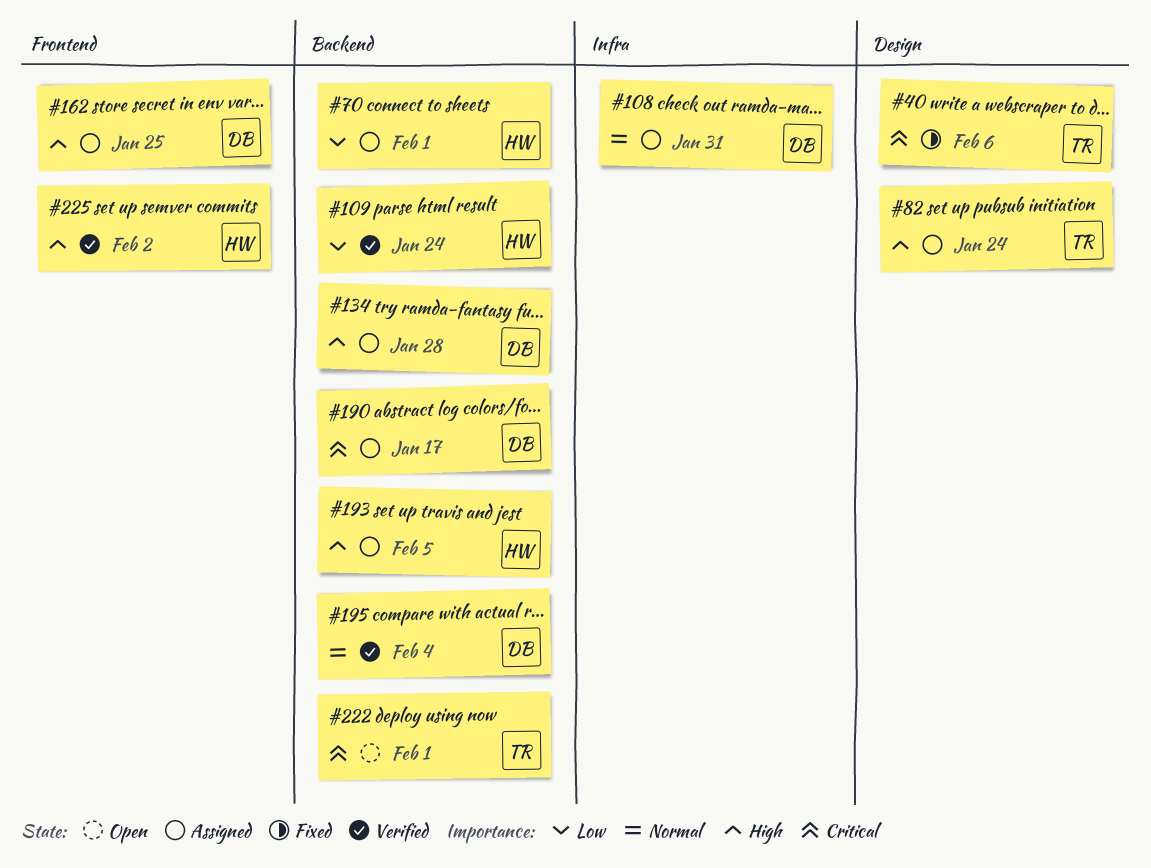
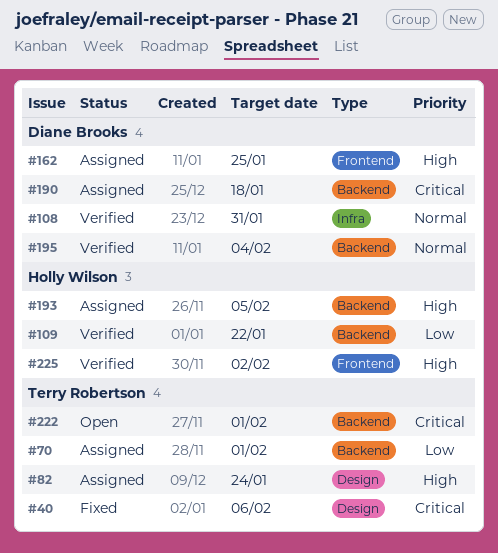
#70, owner: Holly Wilson -> Terry Robertson
#108, status: Assigned -> Verified
#109, due: Jan 24 -> Jan 22
#134: present -> none
#190, due: Jan 17 -> Jan 18

